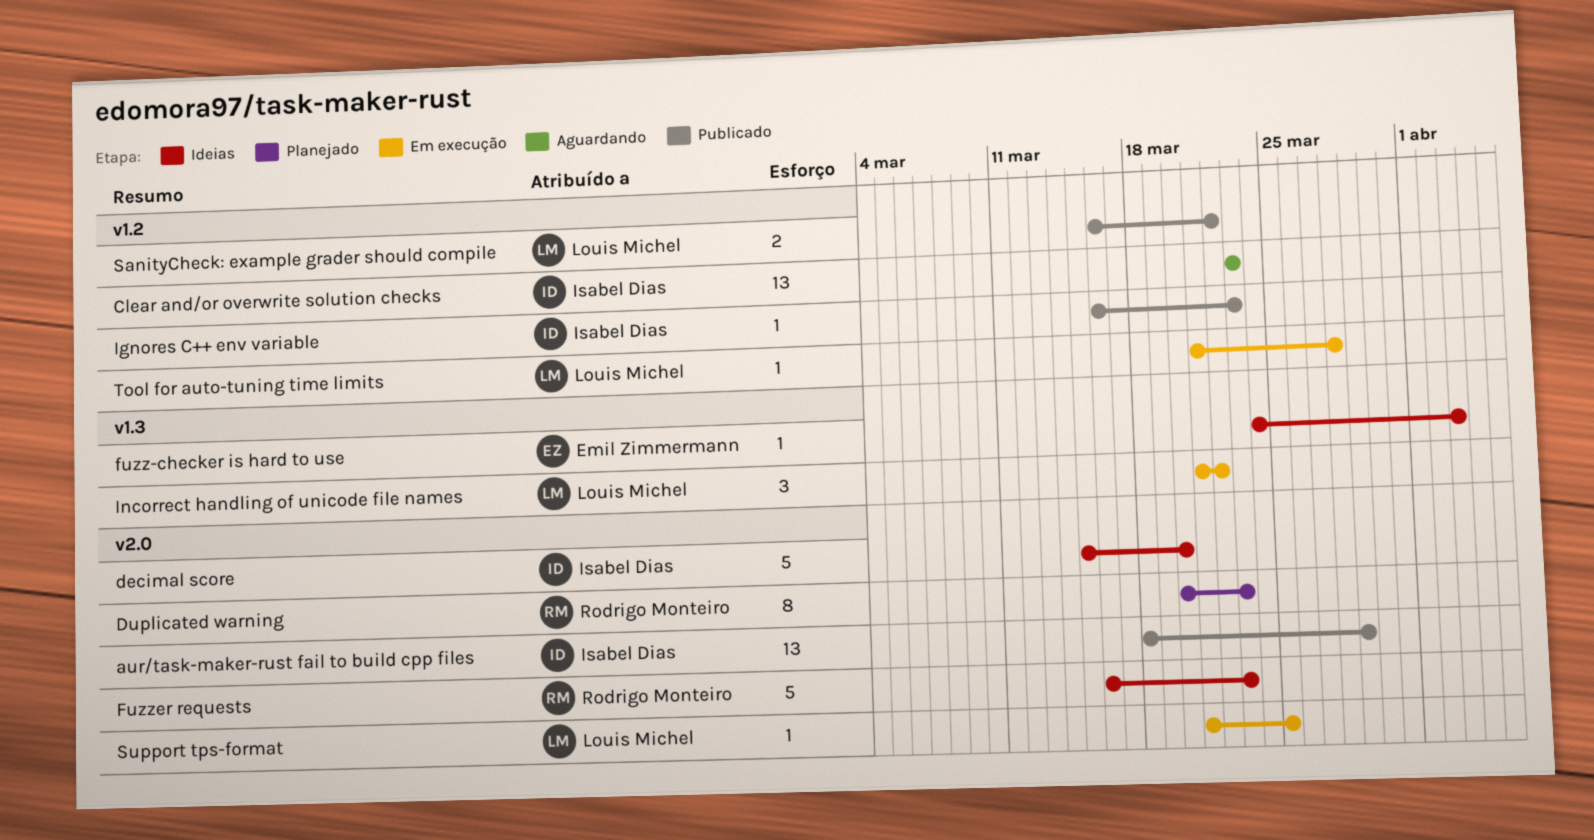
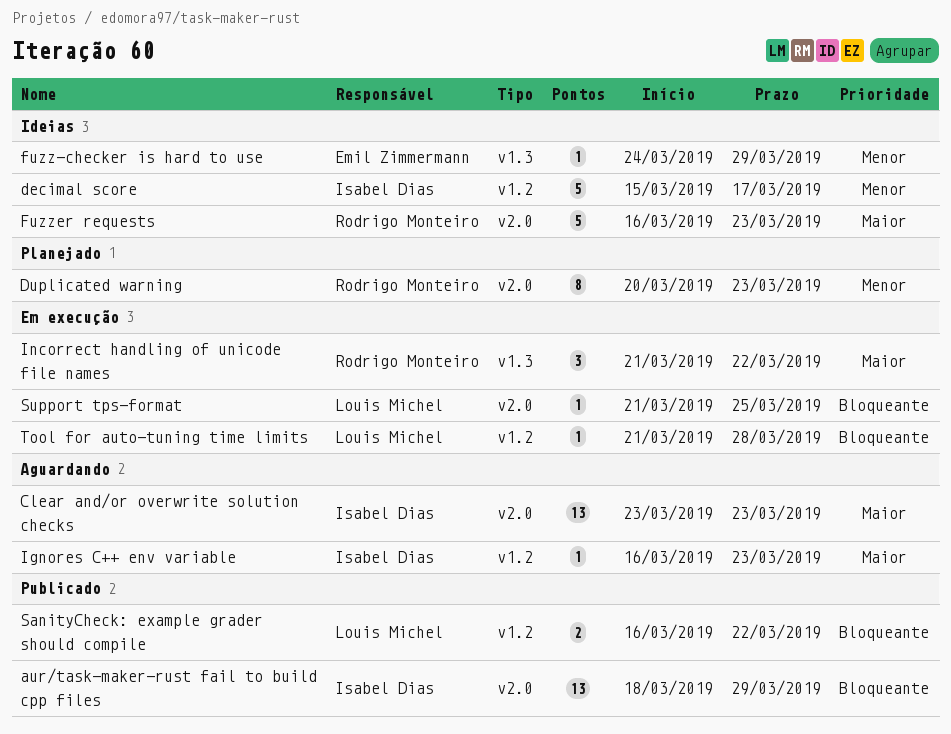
Clear and/or overwrite solution checks, label: v1.2 -> v2.0
decimal score, label: v2.0 -> v1.2
decimal score, due: Mar 20 -> Mar 17
fuzz-checker is hard to use, due: Apr 3 -> Mar 29
Ignores C++ env variable, status: Publicado -> Aguardando
Incorrect handling of unicode file names, owner: Louis Michel -> Rodrigo Monteiro

